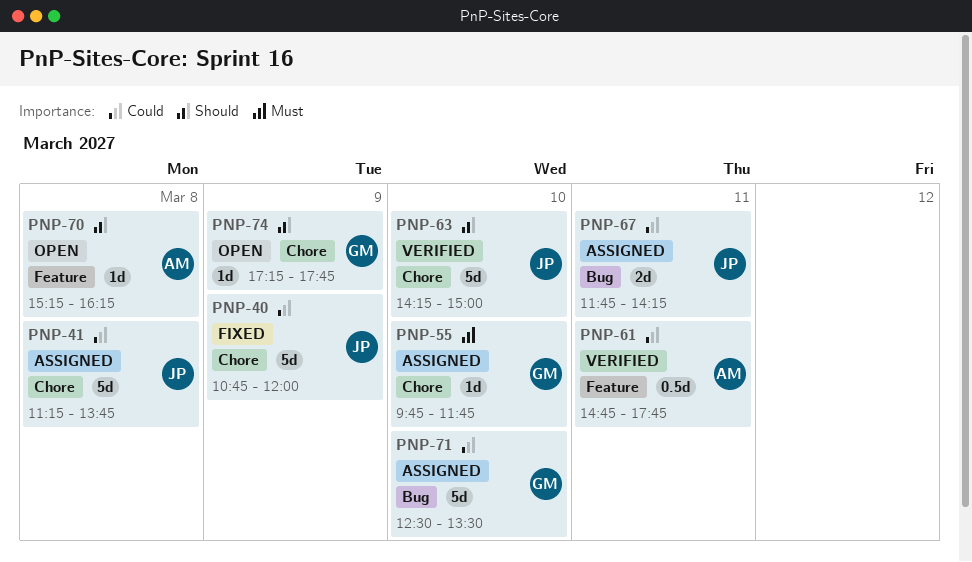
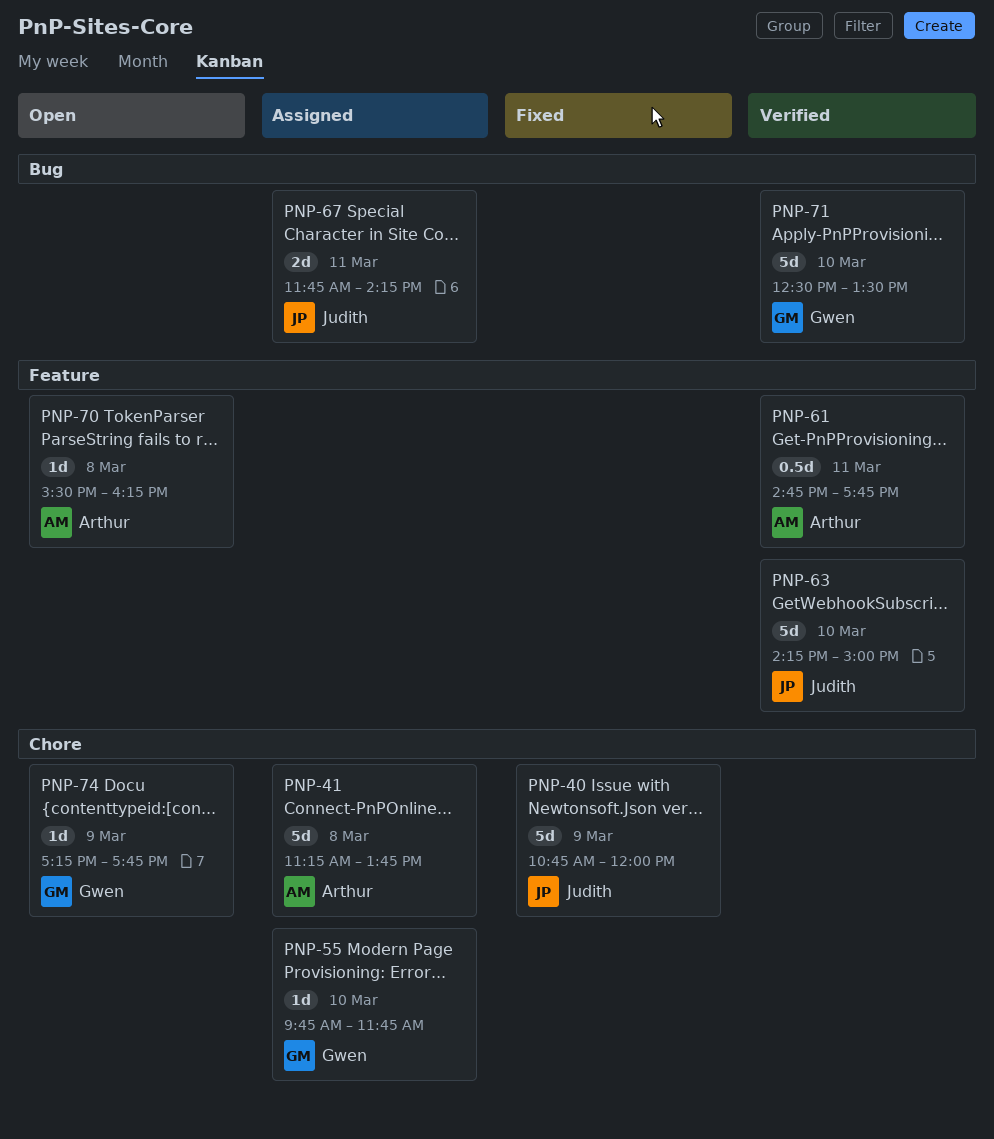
PNP-41, owner: Judith -> Arthur
PNP-63, label: Chore -> Feature
PNP-70, begins: 15:15 -> 15:30
PNP-71, status: Assigned -> Verified

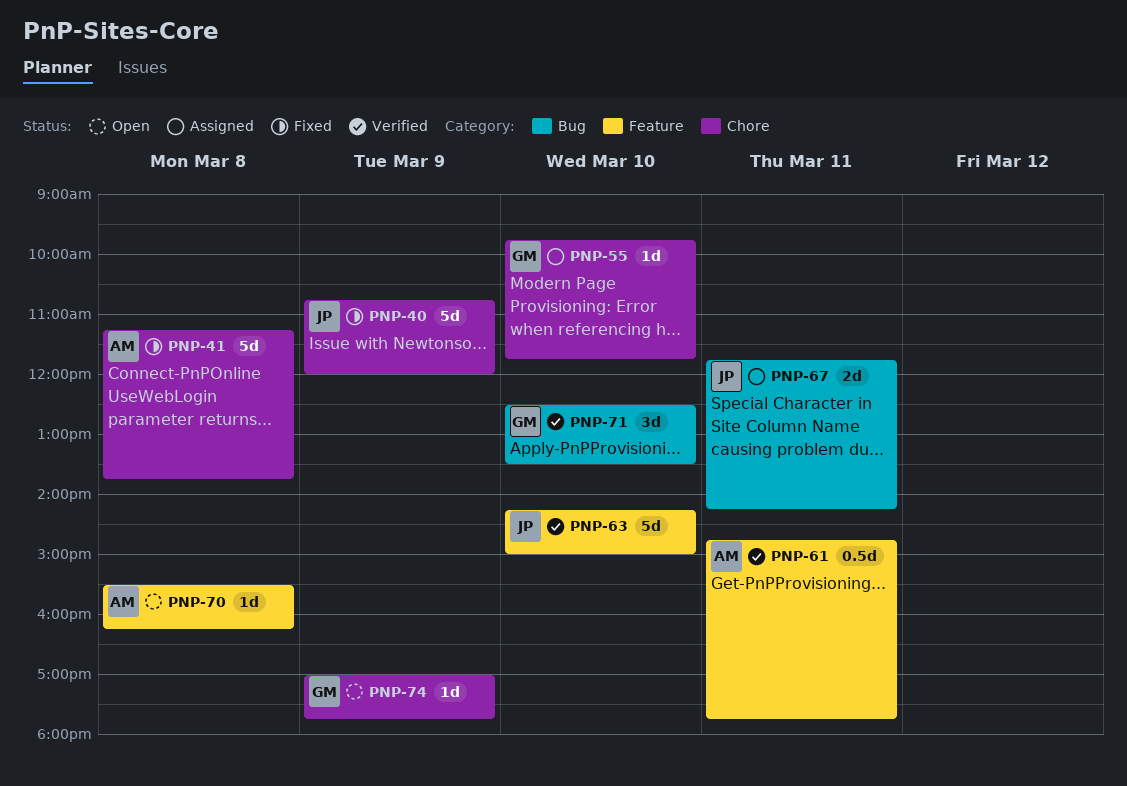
PNP-41, status: Assigned -> Fixed
PNP-71, estimate: 5d -> 3d
PNP-74, begins: 17:15 -> 17:00

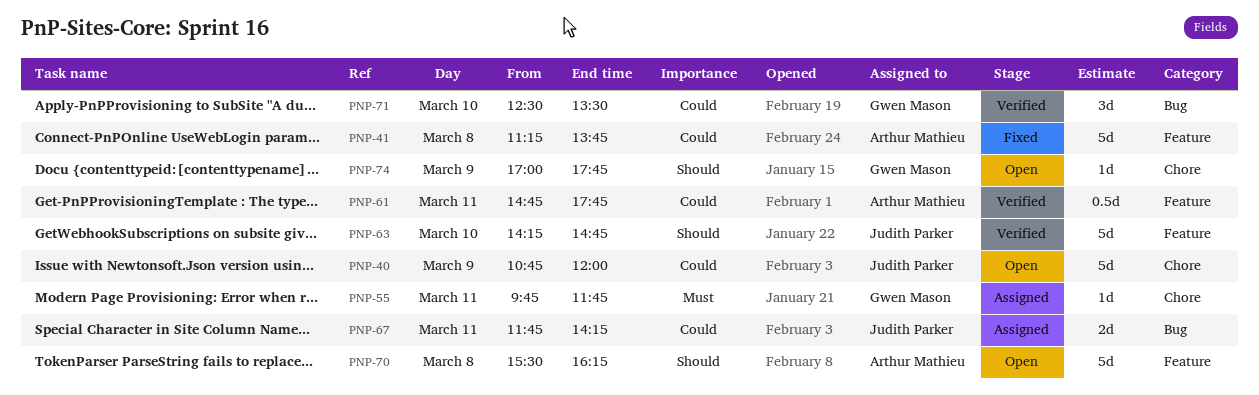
PNP-40, status: Fixed -> Open
PNP-41, label: Chore -> Feature
PNP-55, day: Mar 10 -> Mar 11
PNP-63, ends: 15:00 -> 14:45
PNP-70, estimate: 1d -> 5d

